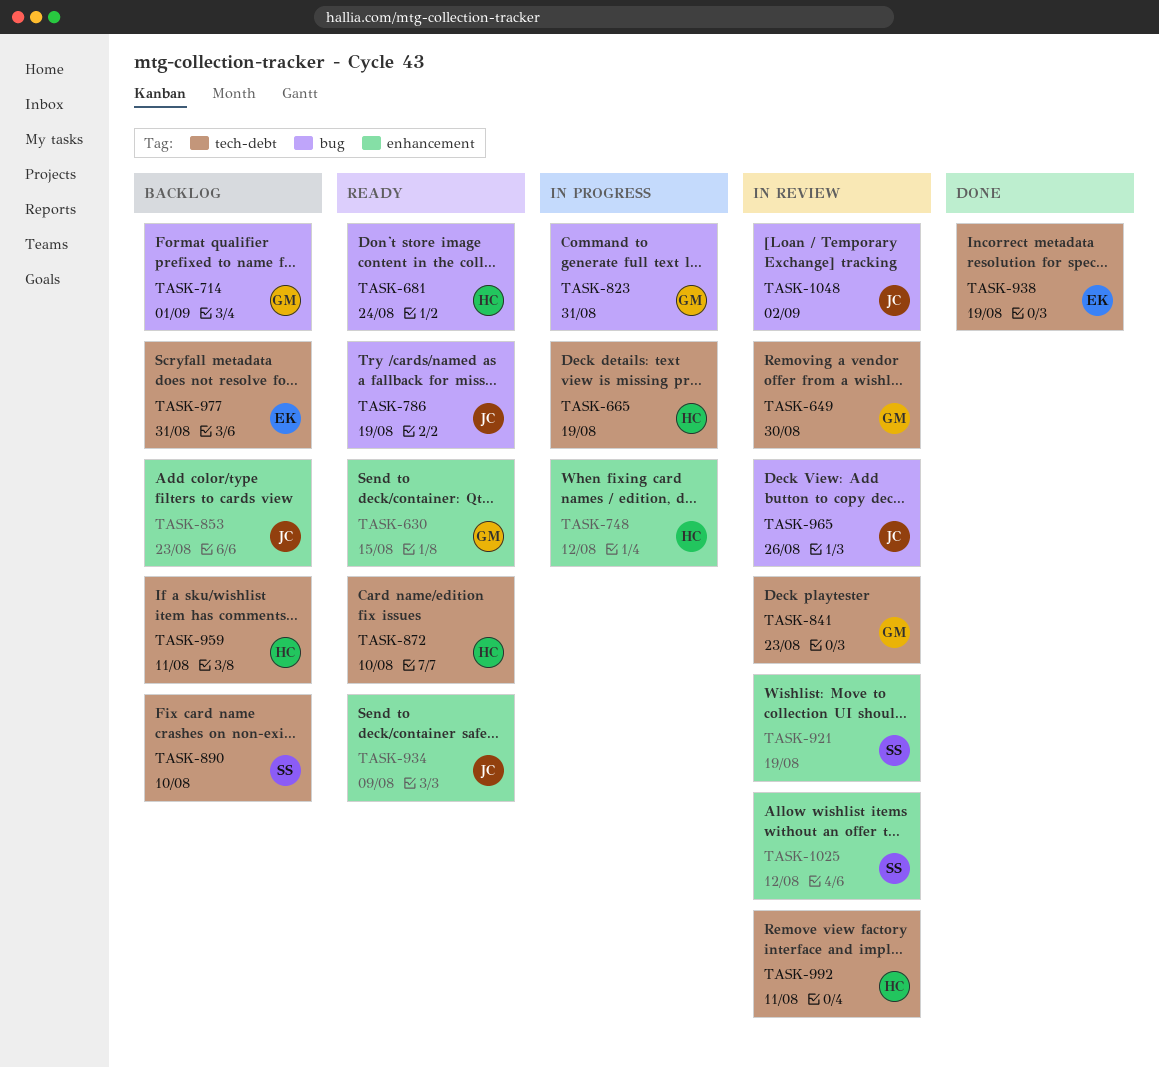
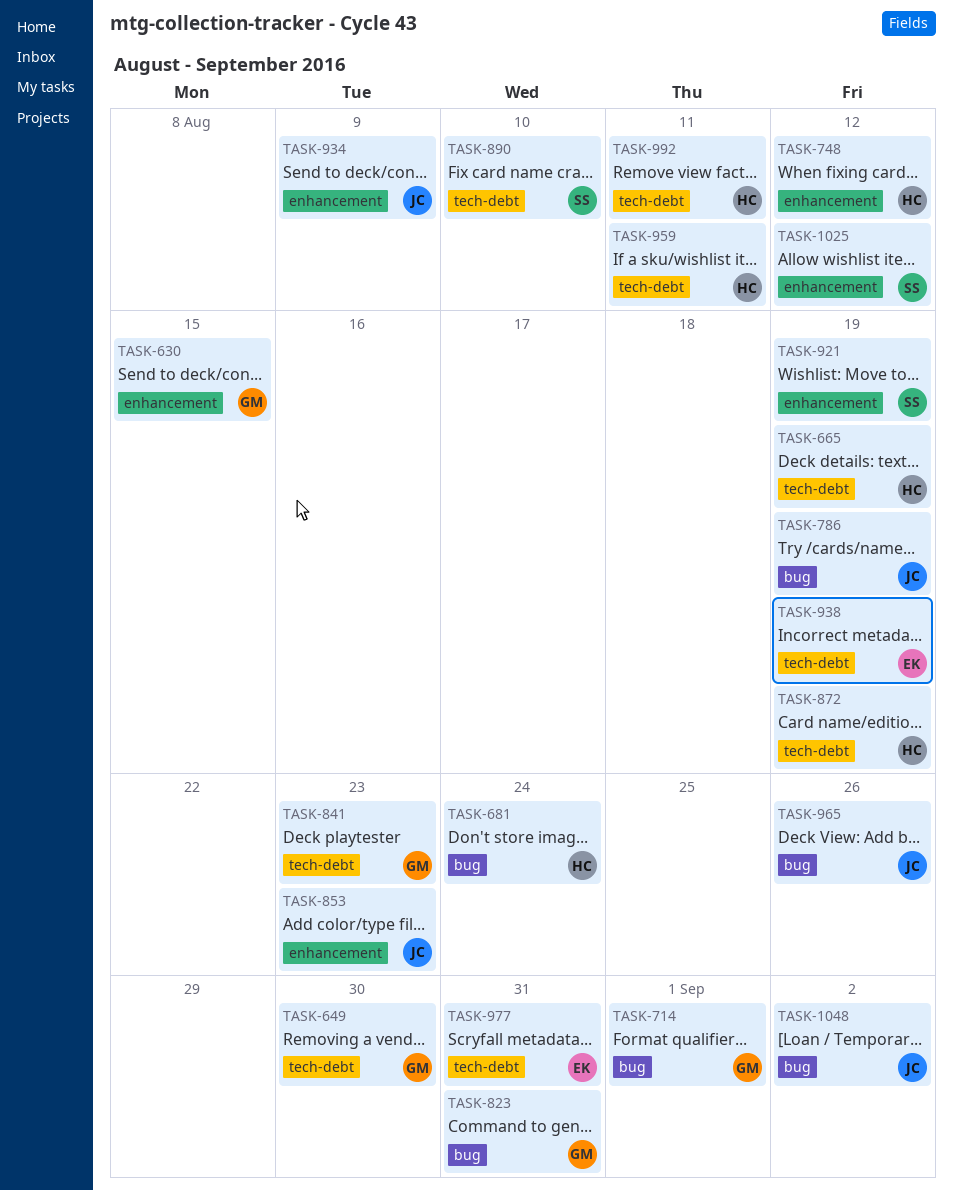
TASK-872, due: Aug 10 -> Aug 19

